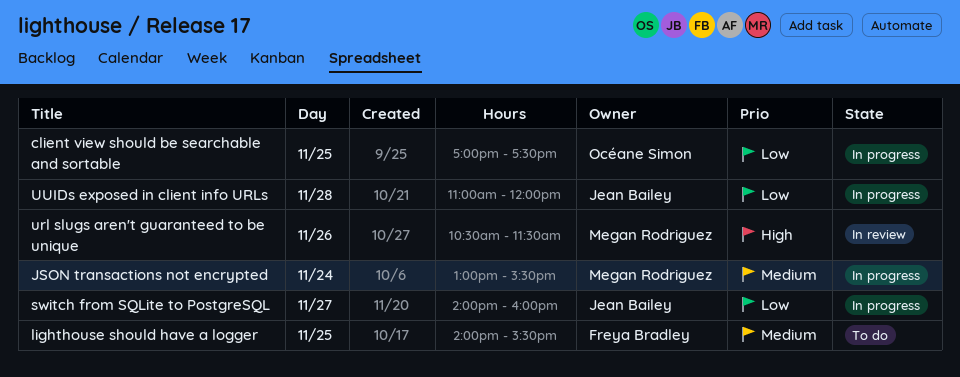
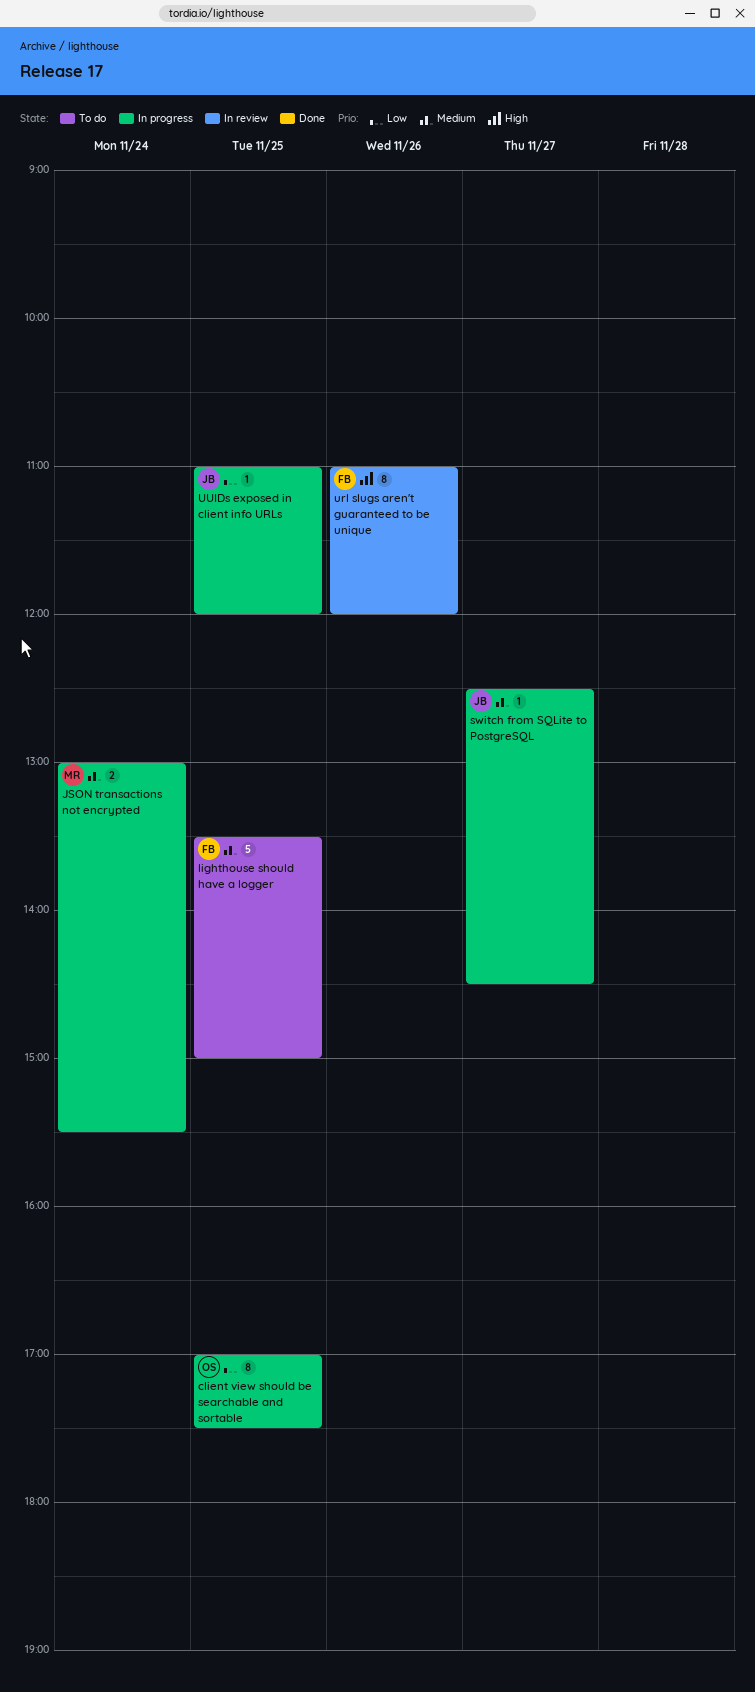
lighthouse should have a logger, begins: 14:00 -> 13:30
lighthouse should have a logger, ends: 15:30 -> 15:00
switch from SQLite to PostgreSQL, priority: Low -> Medium
switch from SQLite to PostgreSQL, begins: 14:00 -> 12:30
switch from SQLite to PostgreSQL, ends: 16:00 -> 14:30
url slugs aren't guaranteed to be unique, owner: Megan Rodriguez -> Freya Bradley
url slugs aren't guaranteed to be unique, begins: 10:30 -> 11:00
url slugs aren't guaranteed to be unique, ends: 11:30 -> 12:00
UUIDs exposed in client info URLs, day: Nov 28 -> Nov 25

